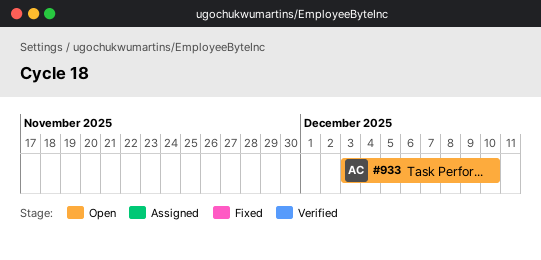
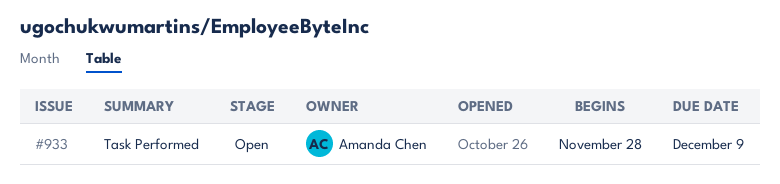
#933, start: Dec 3 -> Nov 28
#933, due: Dec 10 -> Dec 9

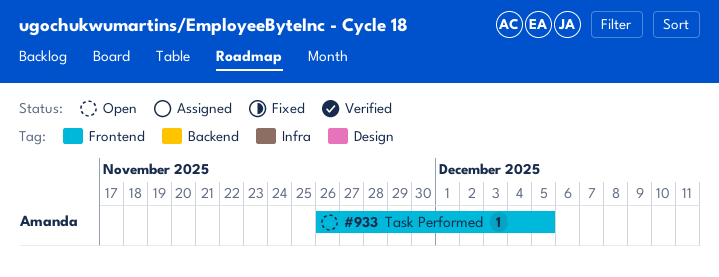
#933, start: Nov 28 -> Nov 26
#933, due: Dec 9 -> Dec 5

